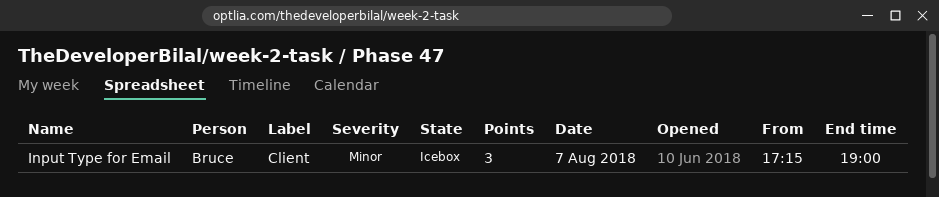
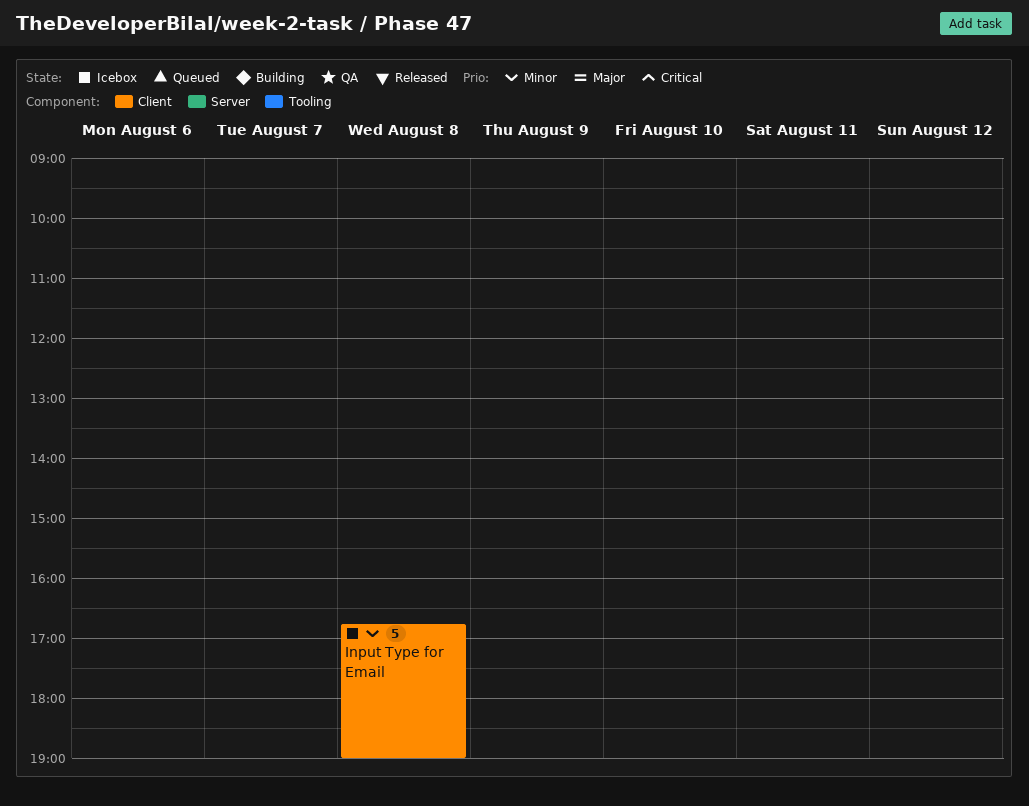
Input Type for Email, estimate: 3 -> 5
Input Type for Email, day: Aug 7 -> Aug 8
Input Type for Email, begins: 17:15 -> 16:45

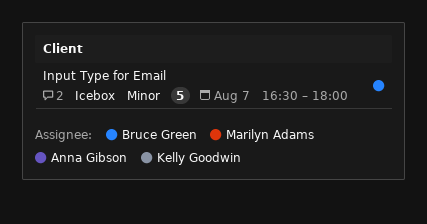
Input Type for Email, day: Aug 8 -> Aug 7
Input Type for Email, begins: 16:45 -> 16:30
Input Type for Email, ends: 19:00 -> 18:00

